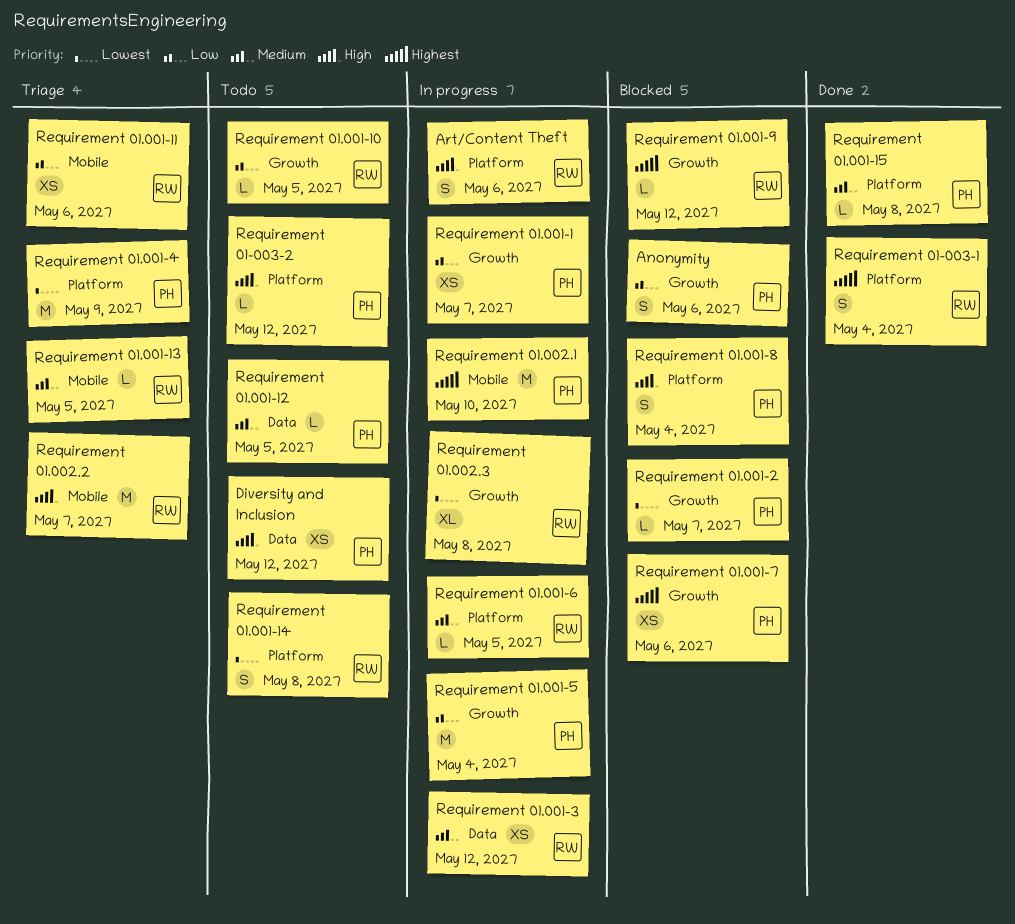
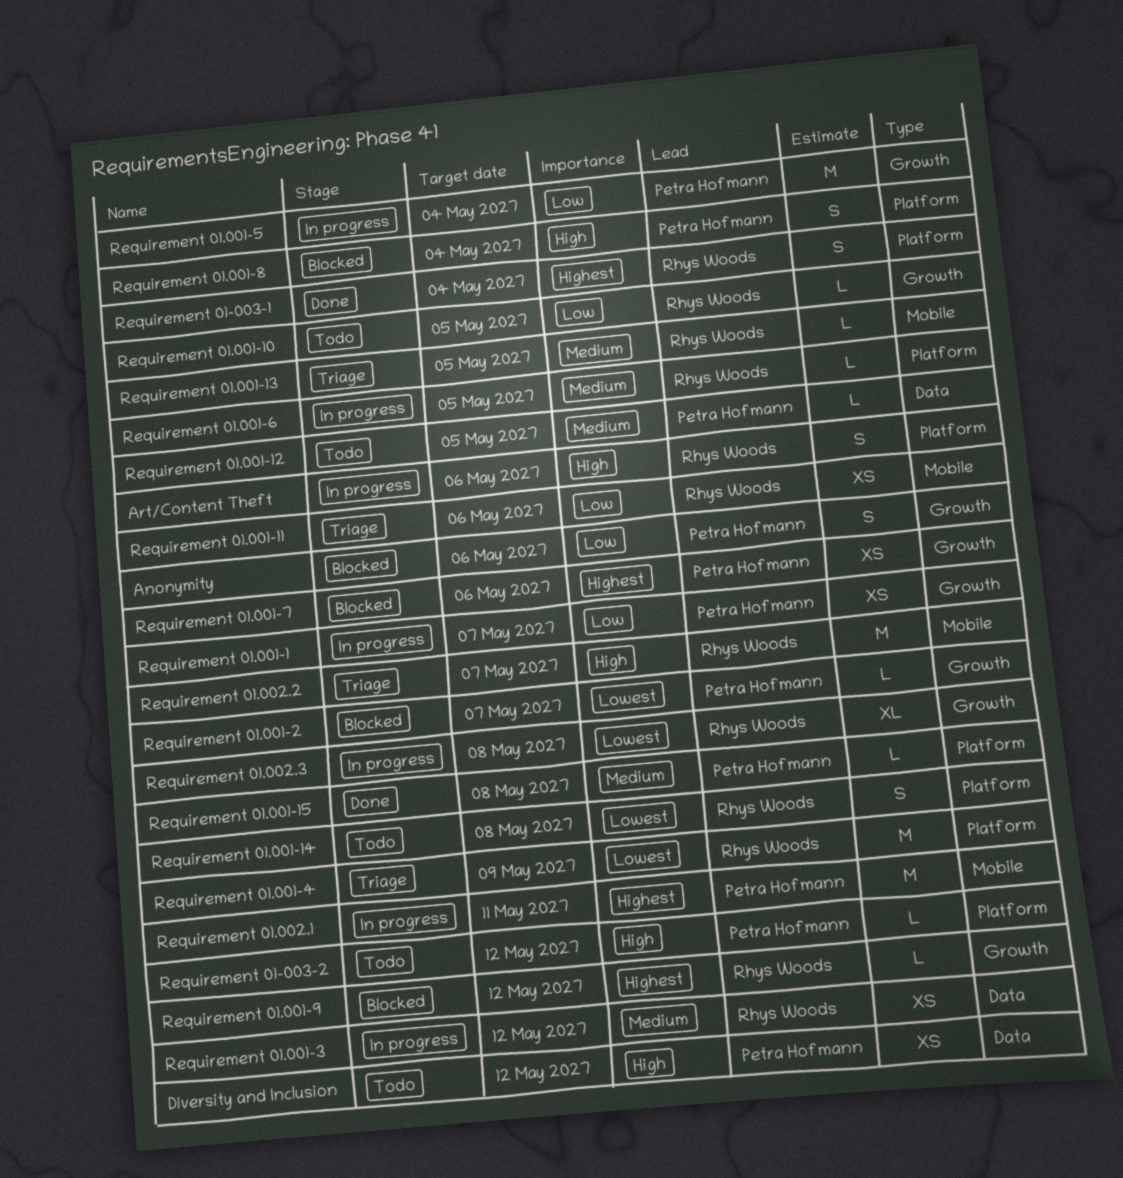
Requirement 01.001-4, owner: Petra Hofmann -> Rhys Woods
Requirement 01.002.1, due: May 10 -> May 11

